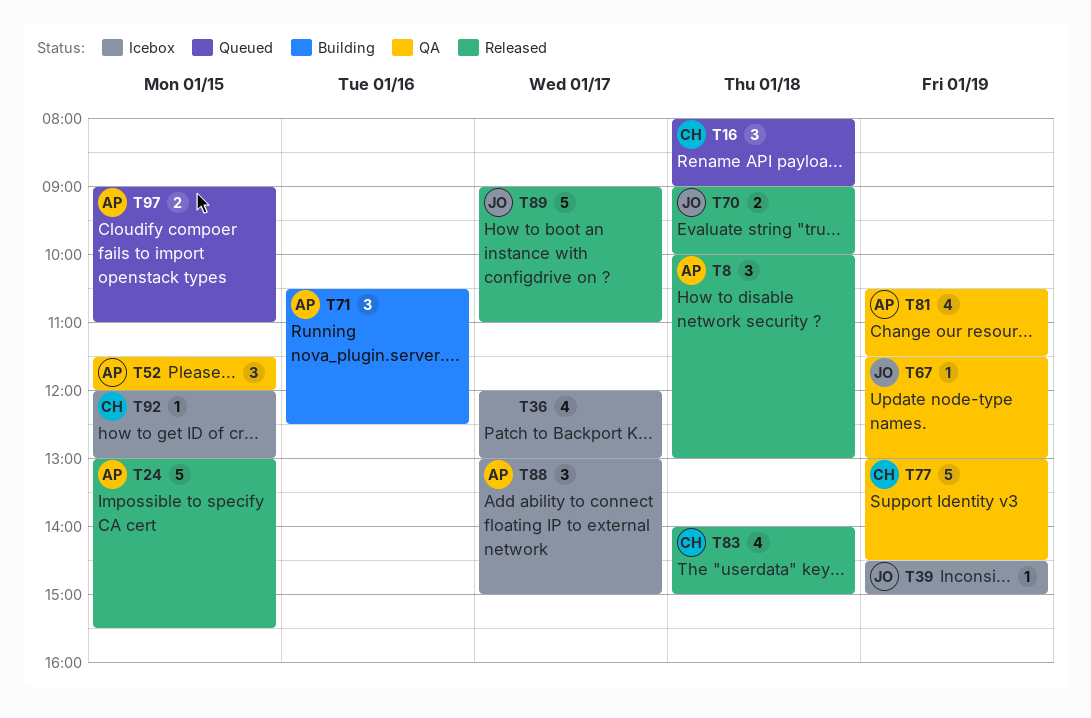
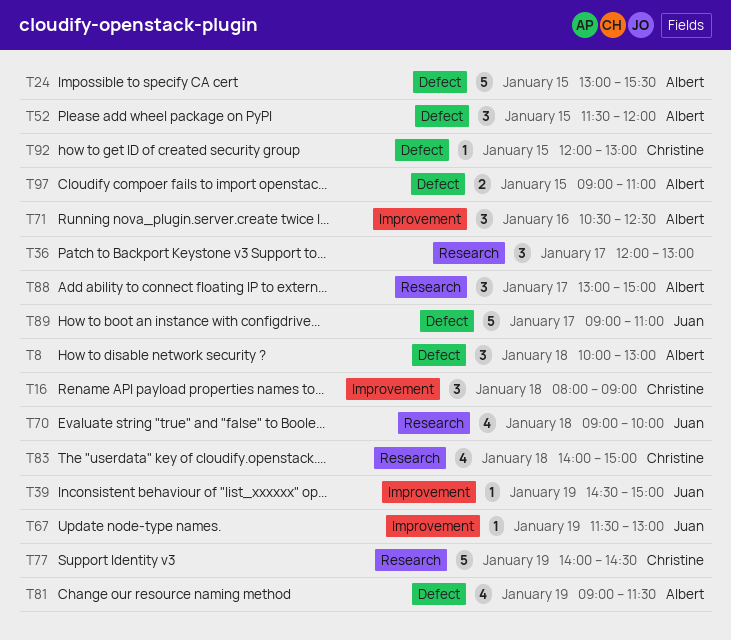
T36, estimate: 4 -> 3
T70, estimate: 2 -> 4
T77, begins: 13:00 -> 14:00
T81, begins: 10:30 -> 09:00

